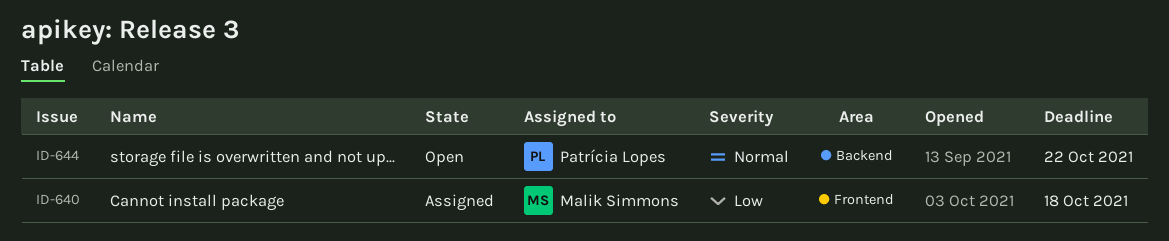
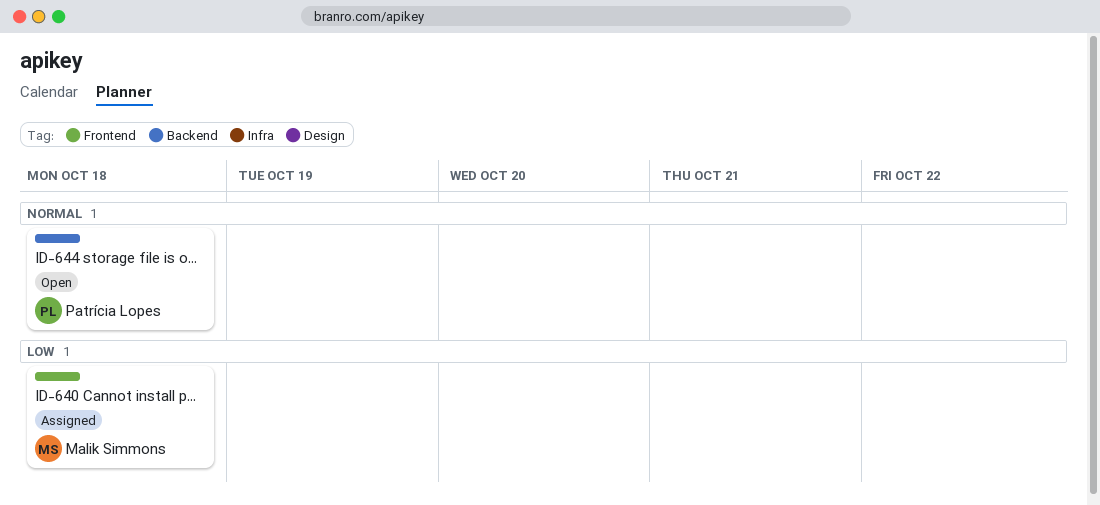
ID-644, due: Oct 22 -> Oct 18

